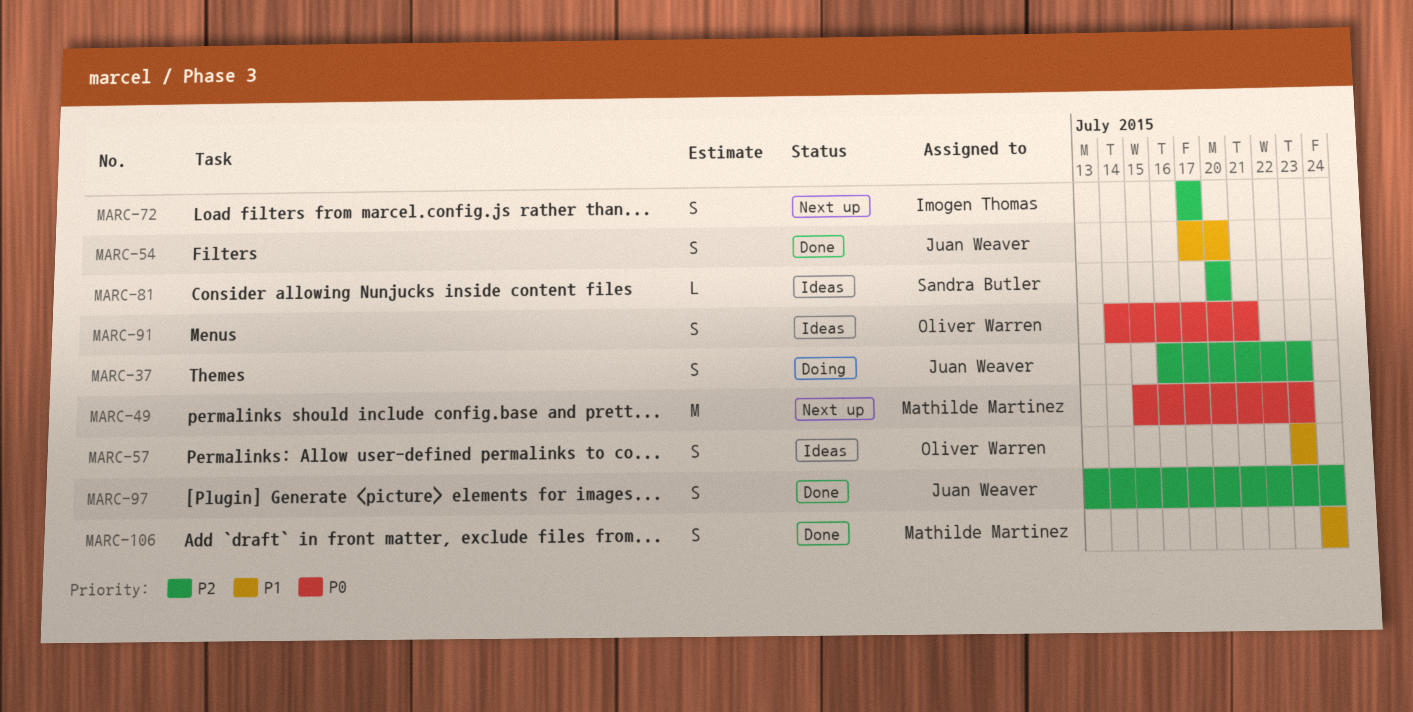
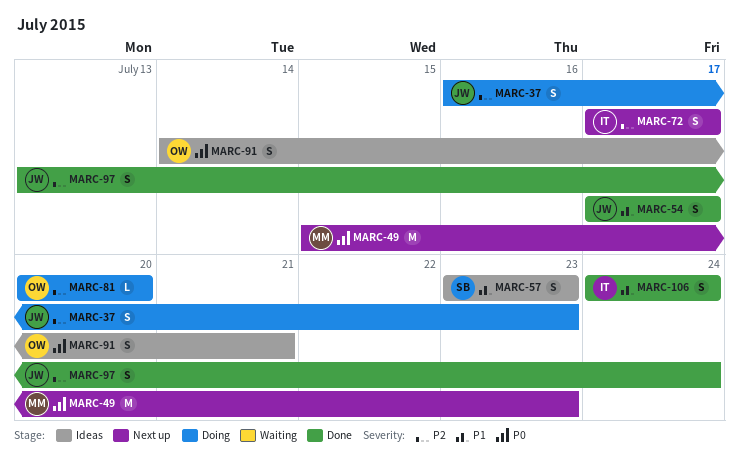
MARC-54, due: Jul 20 -> Jul 17
MARC-57, owner: Oliver Warren -> Sandra Butler
MARC-81, status: Ideas -> Doing
MARC-81, owner: Sandra Butler -> Oliver Warren
MARC-106, owner: Mathilde Martinez -> Imogen Thomas

